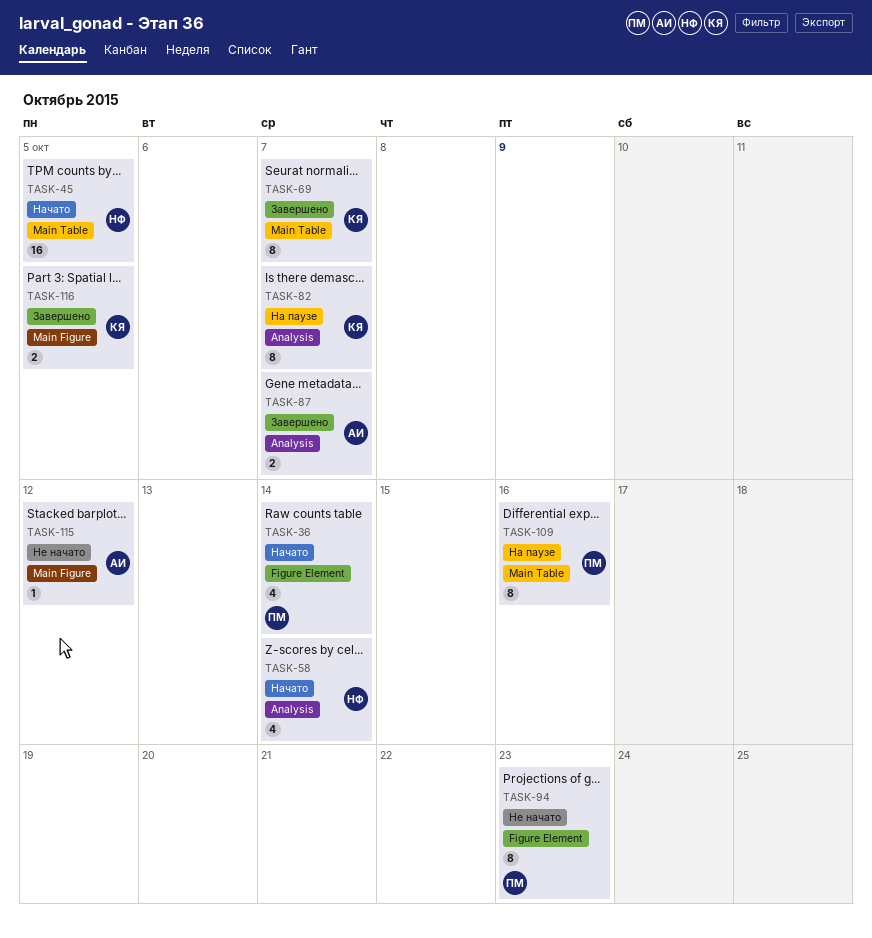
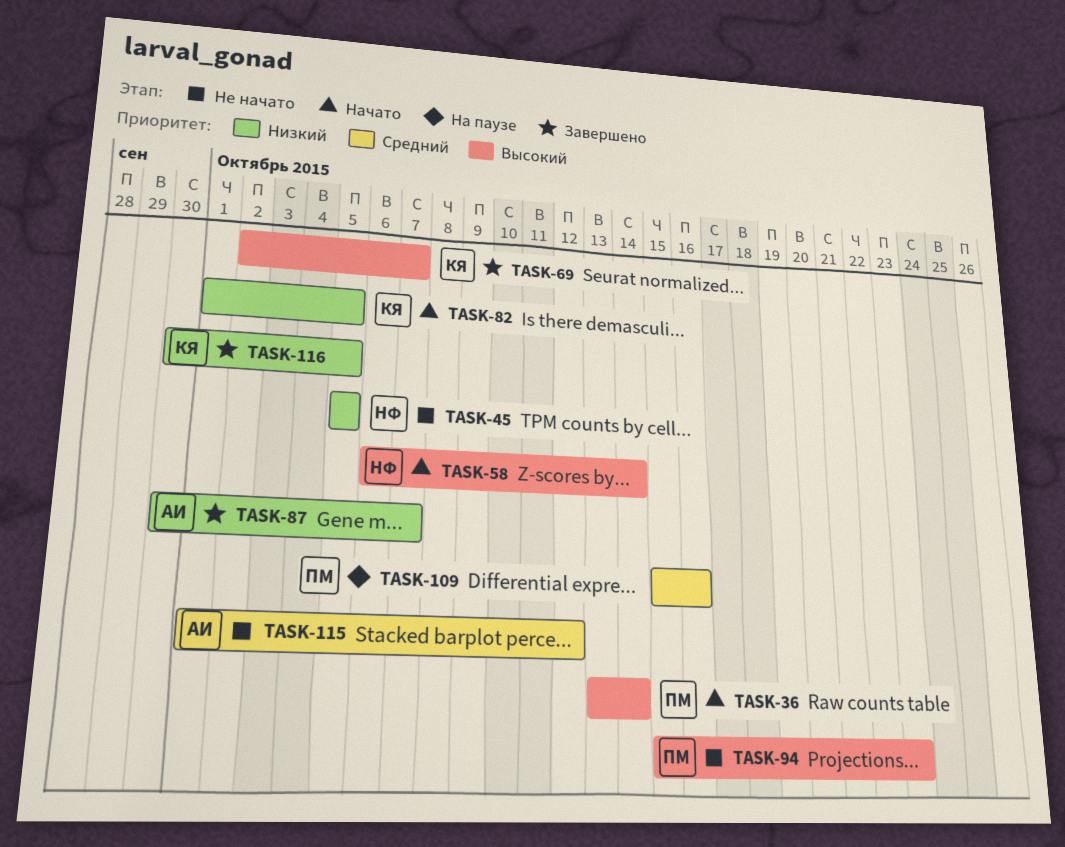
TASK-45, status: Начато -> Не начато
TASK-82, status: На паузе -> Начато
TASK-82, due: Oct 7 -> Oct 5

